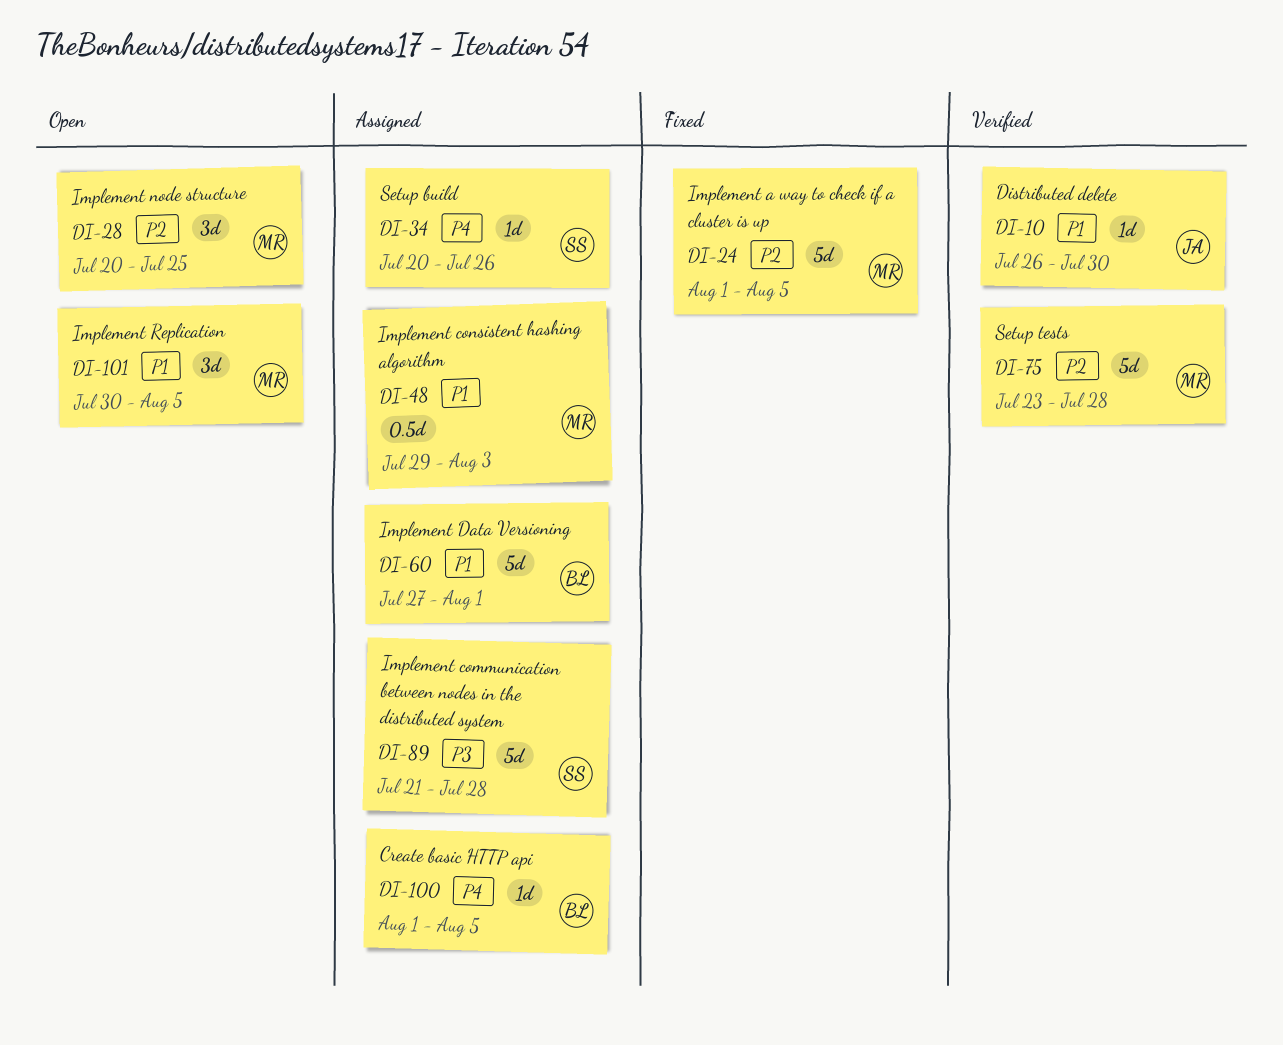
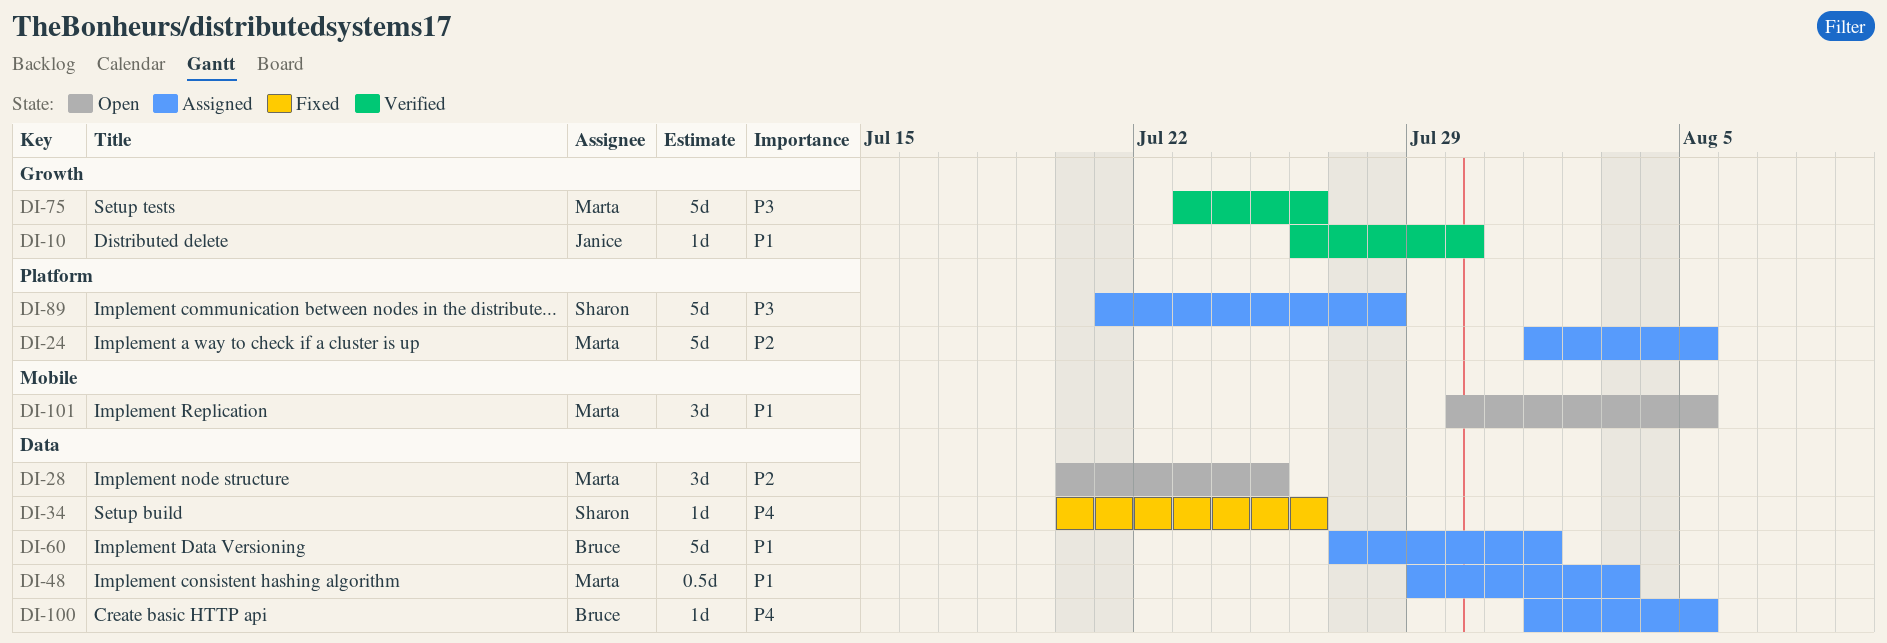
DI-24, status: Fixed -> Assigned
DI-34, status: Assigned -> Fixed
DI-75, priority: P2 -> P3
DI-75, due: Jul 28 -> Jul 26

